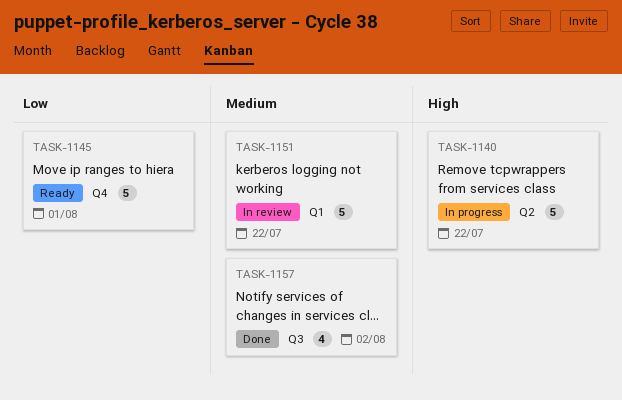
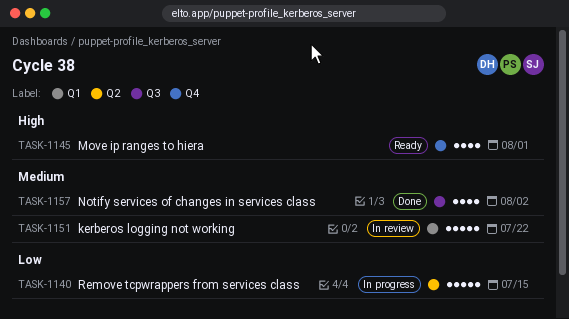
TASK-1140, priority: High -> Low
TASK-1140, due: Jul 22 -> Jul 15
TASK-1145, priority: Low -> High
TASK-1145, estimate: 5 -> 4

